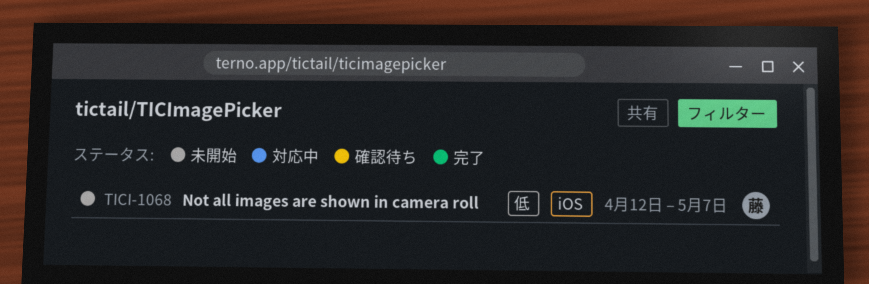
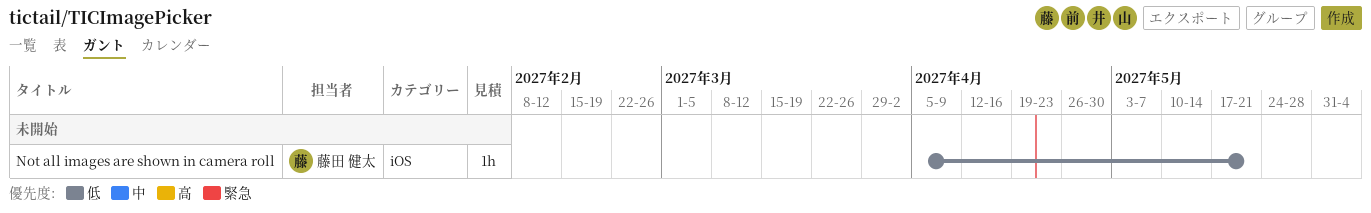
Not all images are shown in camera roll, start: Apr 12 -> Apr 5
Not all images are shown in camera roll, due: May 7 -> May 21

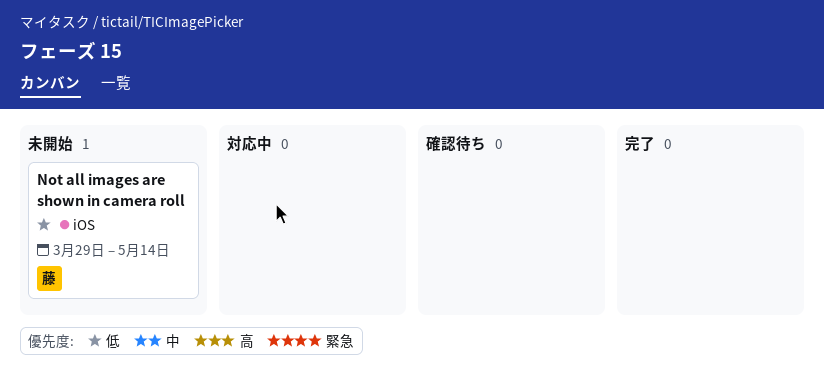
Not all images are shown in camera roll, start: Apr 5 -> Mar 29
Not all images are shown in camera roll, due: May 21 -> May 14

